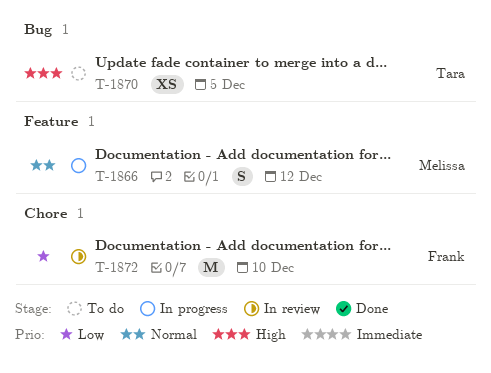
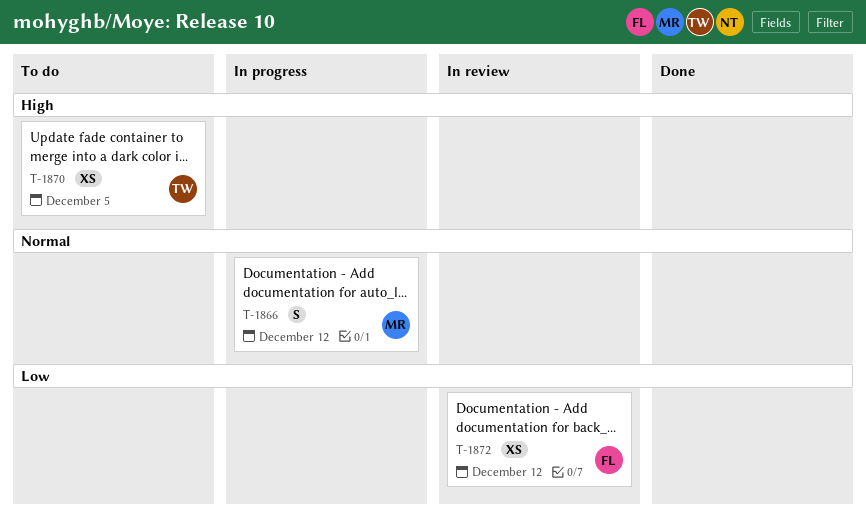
T-1872, estimate: M -> XS
T-1872, due: Dec 10 -> Dec 12

